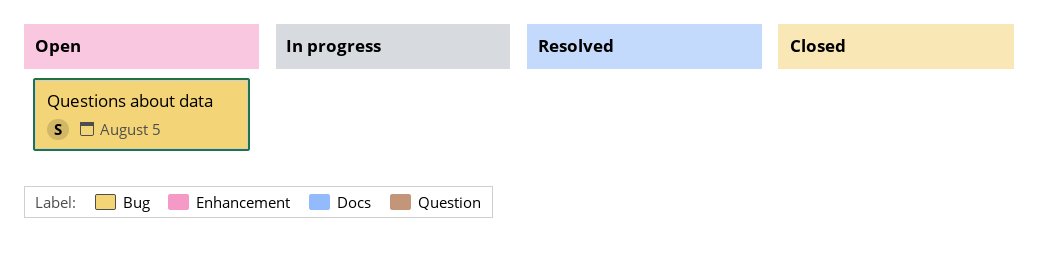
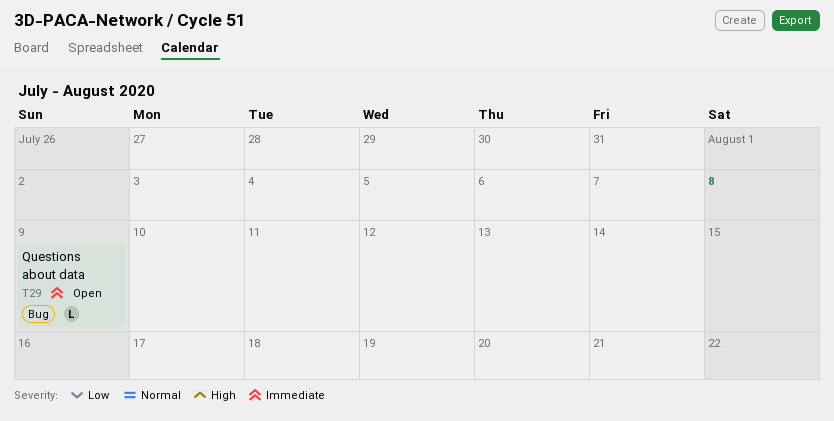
Questions about data, estimate: S -> L
Questions about data, due: Aug 5 -> Aug 9

